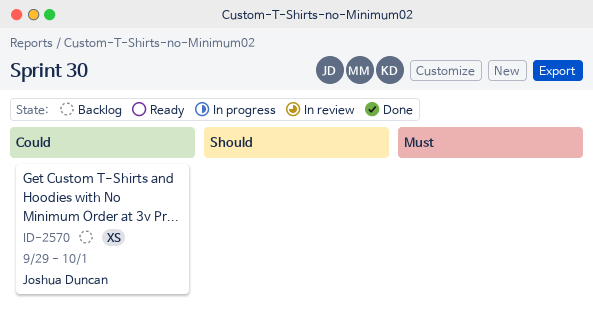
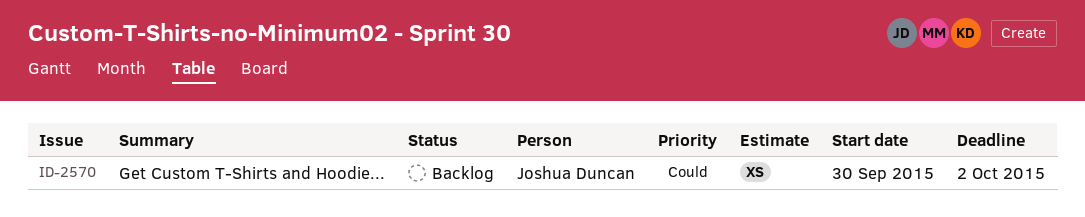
ID-2570, start: Sep 29 -> Sep 30
ID-2570, due: Oct 1 -> Oct 2

